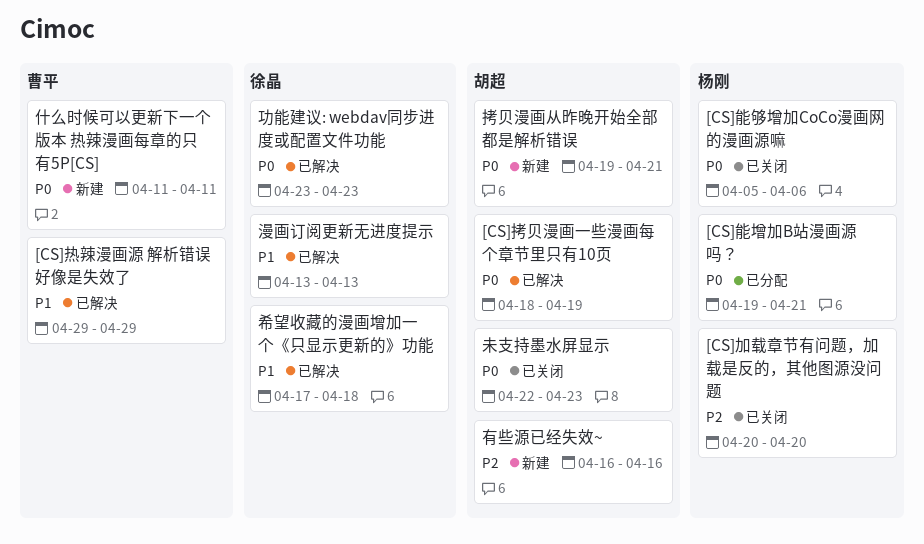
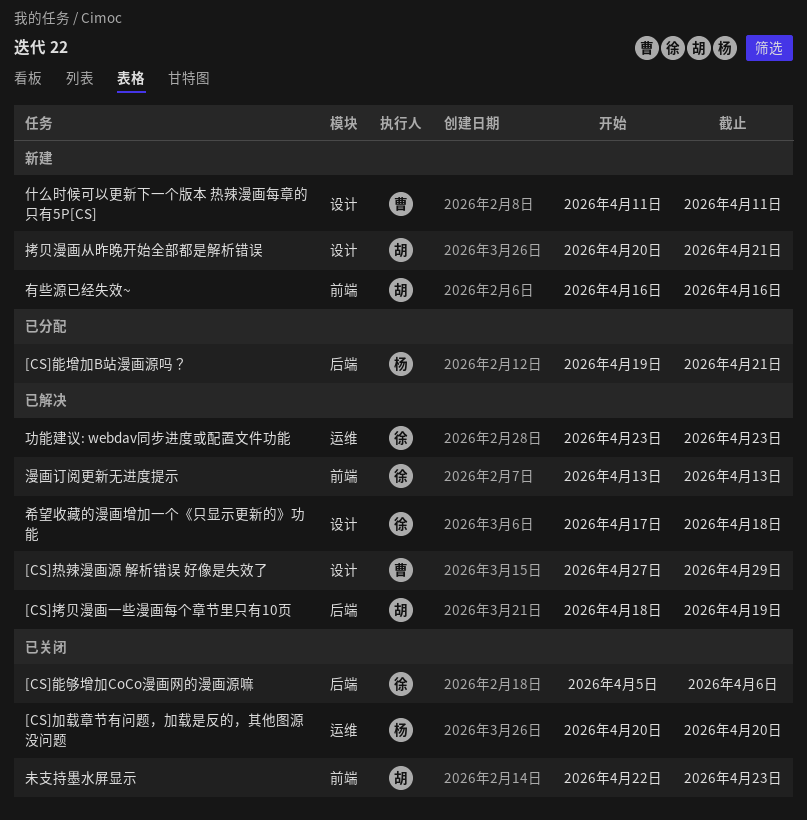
[CS]热辣漫画源 解析错误 好像是失效了, start: Apr 29 -> Apr 27
[CS]能够增加CoCo漫画网的漫画源嘛, owner: 杨刚 -> 徐晶
拷贝漫画从昨晚开始全部都是解析错误, start: Apr 19 -> Apr 20

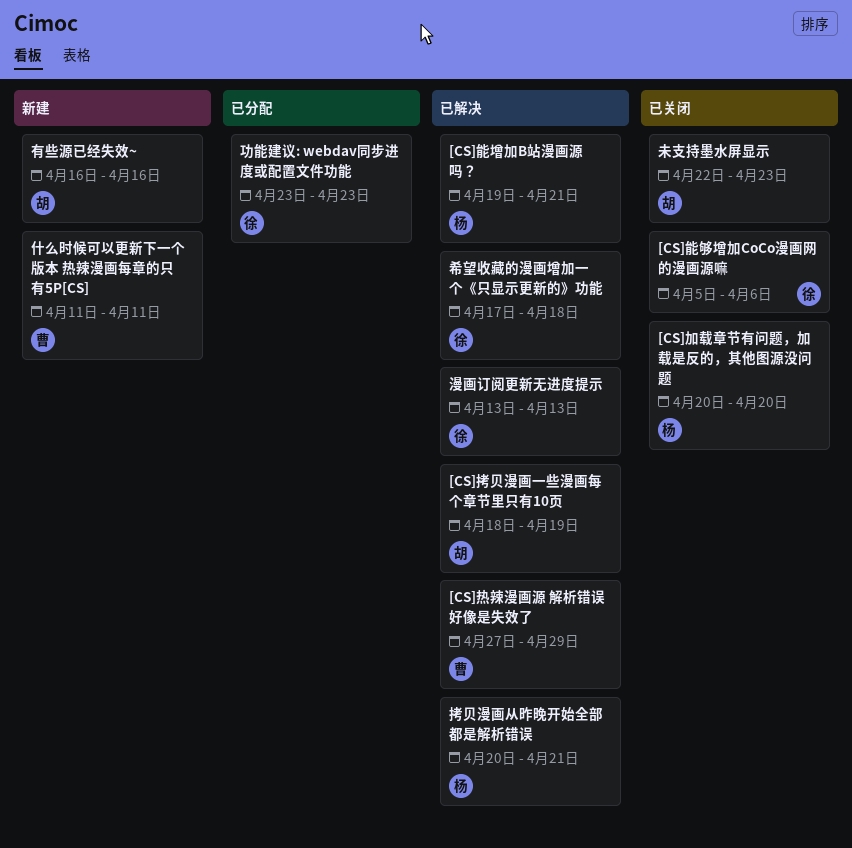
[CS]能增加B站漫画源吗？, status: 已分配 -> 已解决
功能建议: webdav同步进度或配置文件功能, status: 已解决 -> 已分配
拷贝漫画从昨晚开始全部都是解析错误, status: 新建 -> 已解决
拷贝漫画从昨晚开始全部都是解析错误, owner: 胡 -> 杨

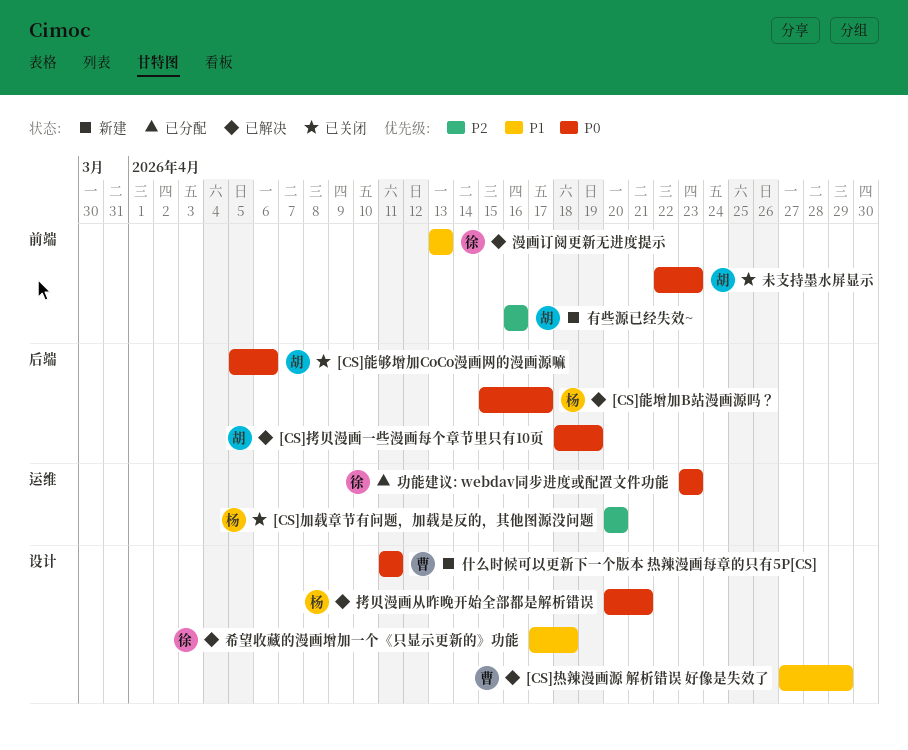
[CS]能增加B站漫画源吗？, start: Apr 19 -> Apr 15
[CS]能增加B站漫画源吗？, due: Apr 21 -> Apr 17
[CS]能够增加CoCo漫画网的漫画源嘛, owner: 徐 -> 胡

